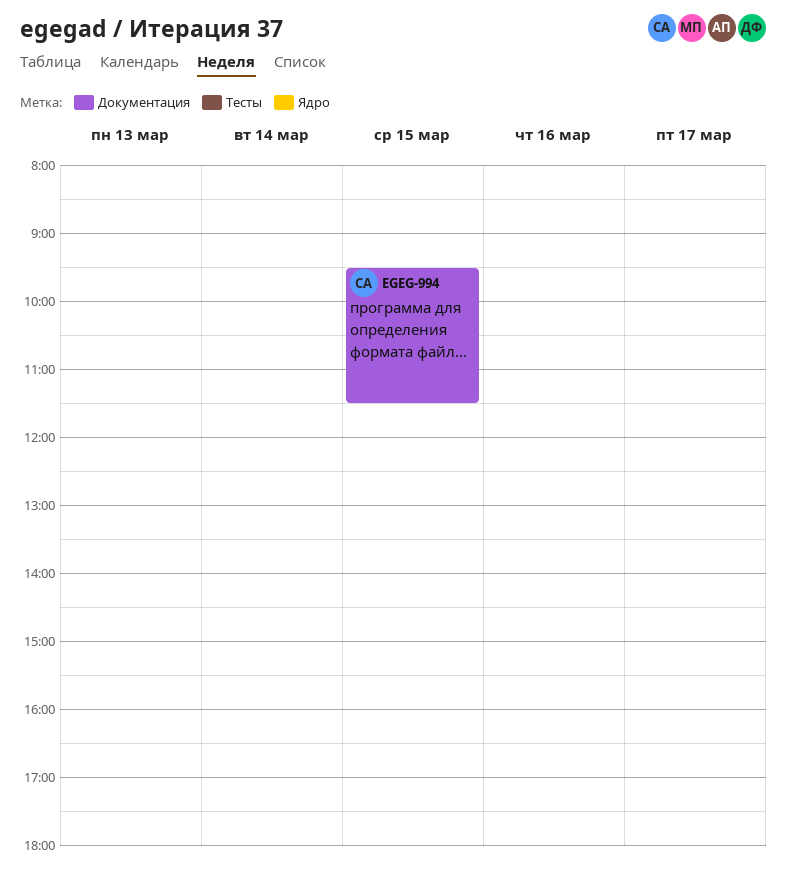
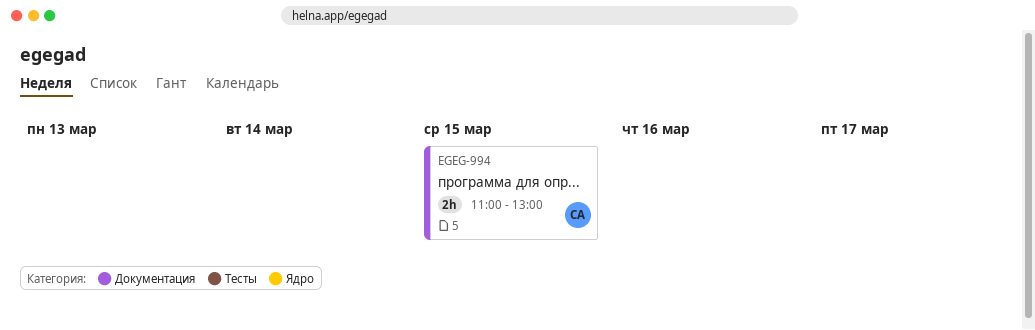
EGEG-994, begins: 09:30 -> 11:00
EGEG-994, ends: 11:30 -> 13:00

